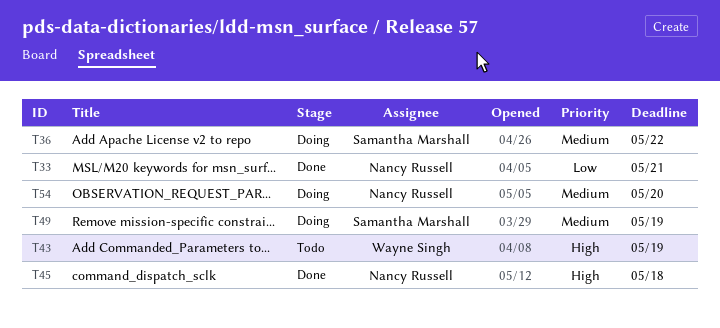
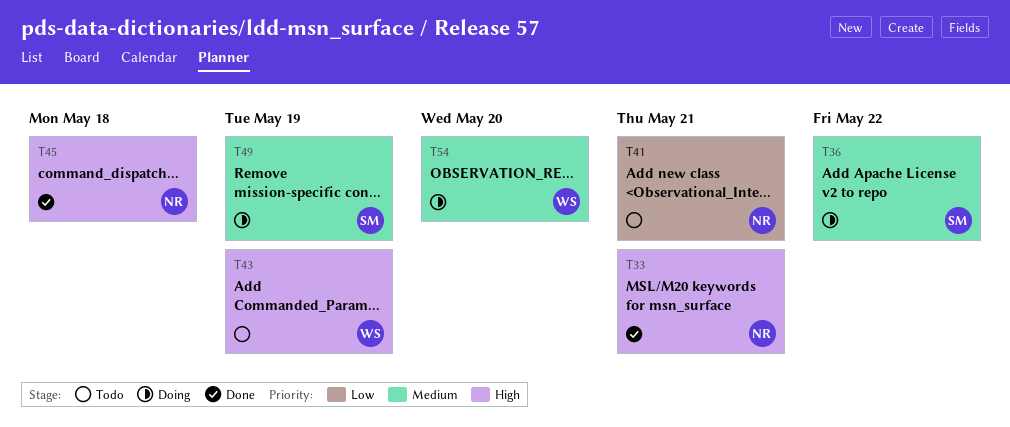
T33, priority: Low -> High
T41: none -> present
T54, owner: Nancy Russell -> Wayne Singh

